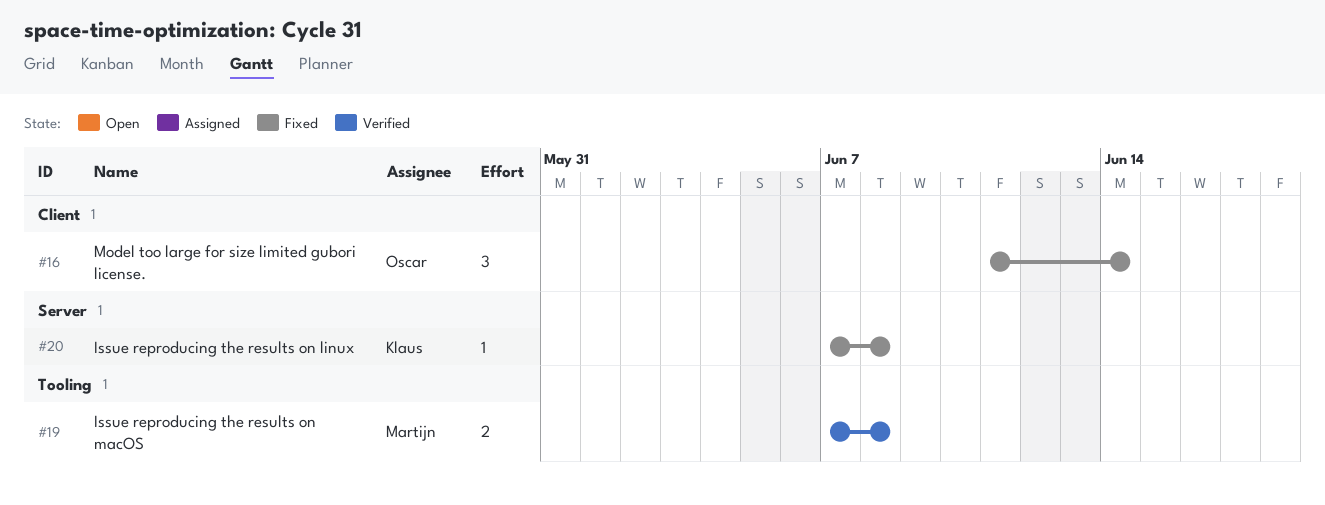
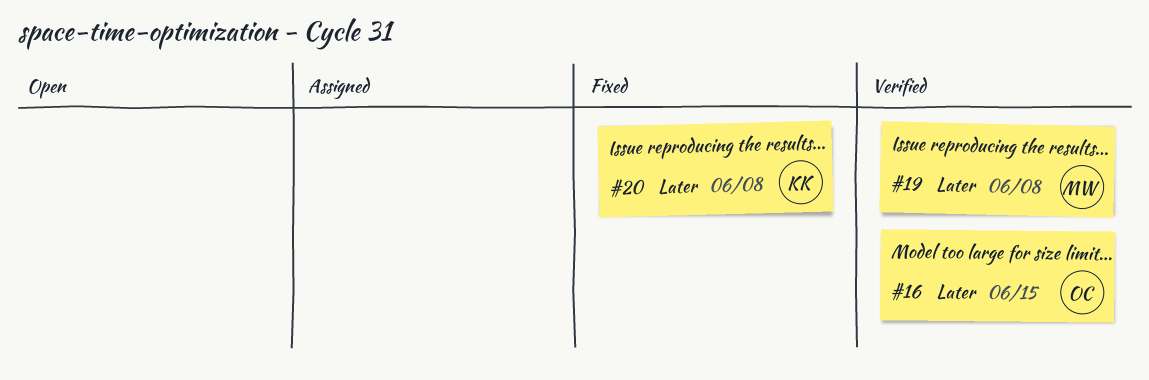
#16, status: Fixed -> Verified
#16, due: Jun 14 -> Jun 15

